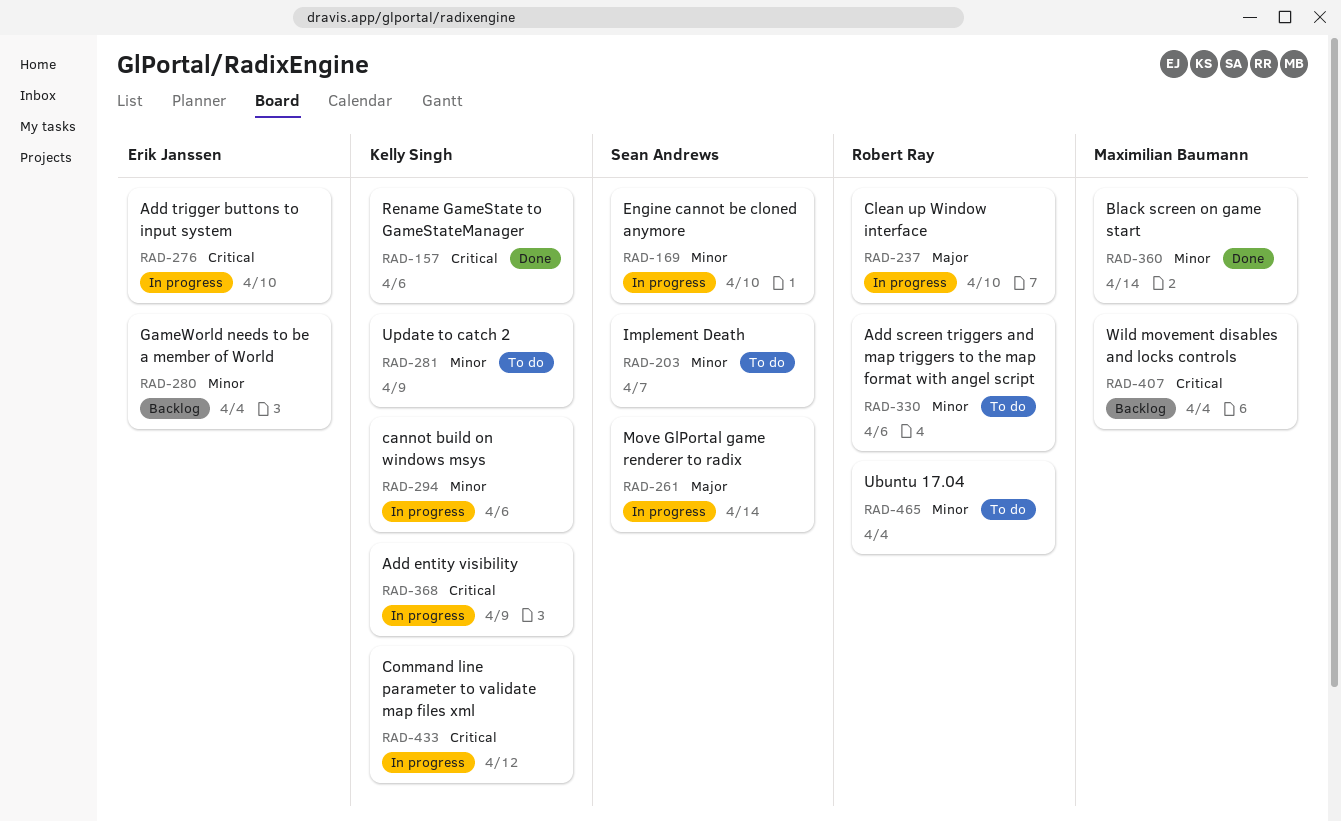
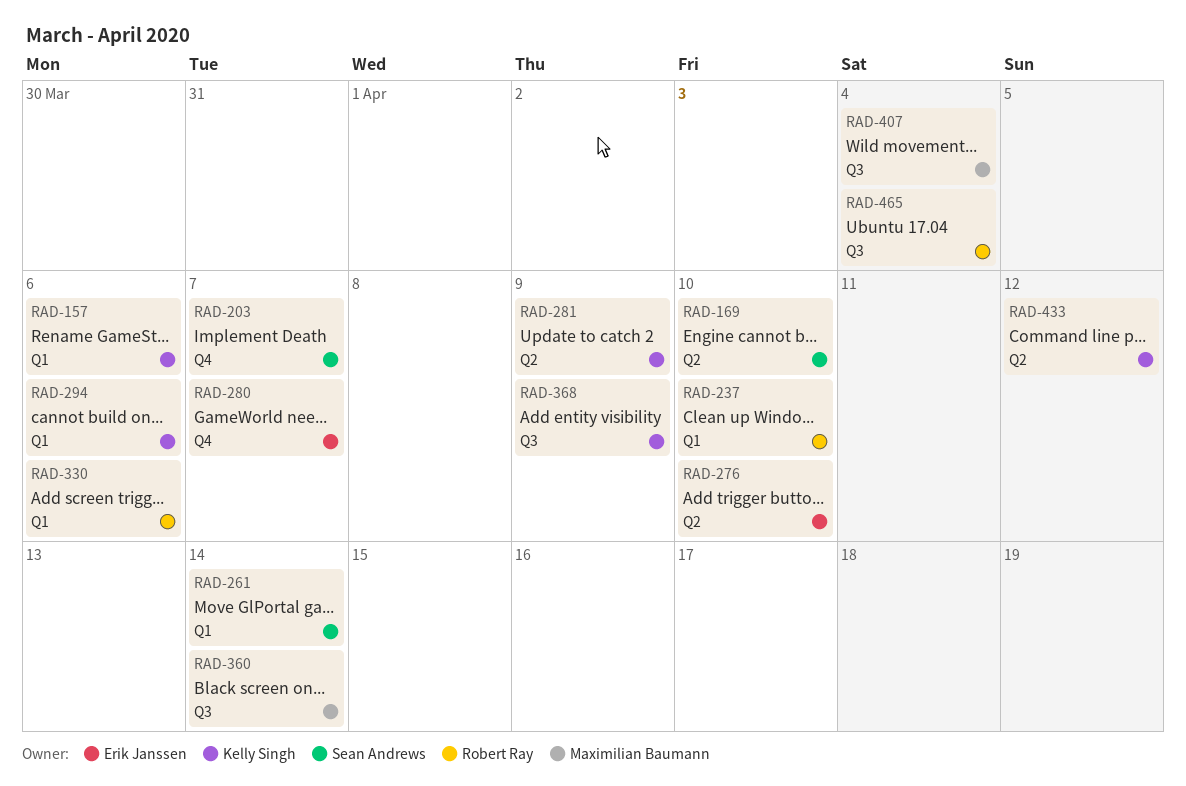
RAD-280, due: Apr 4 -> Apr 7

